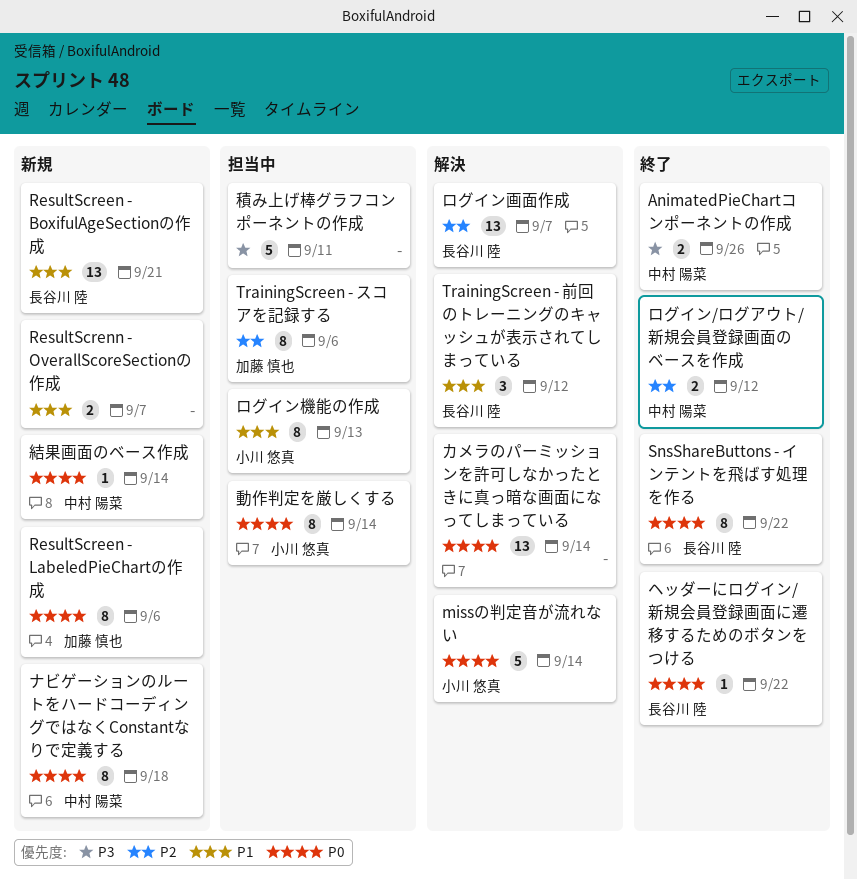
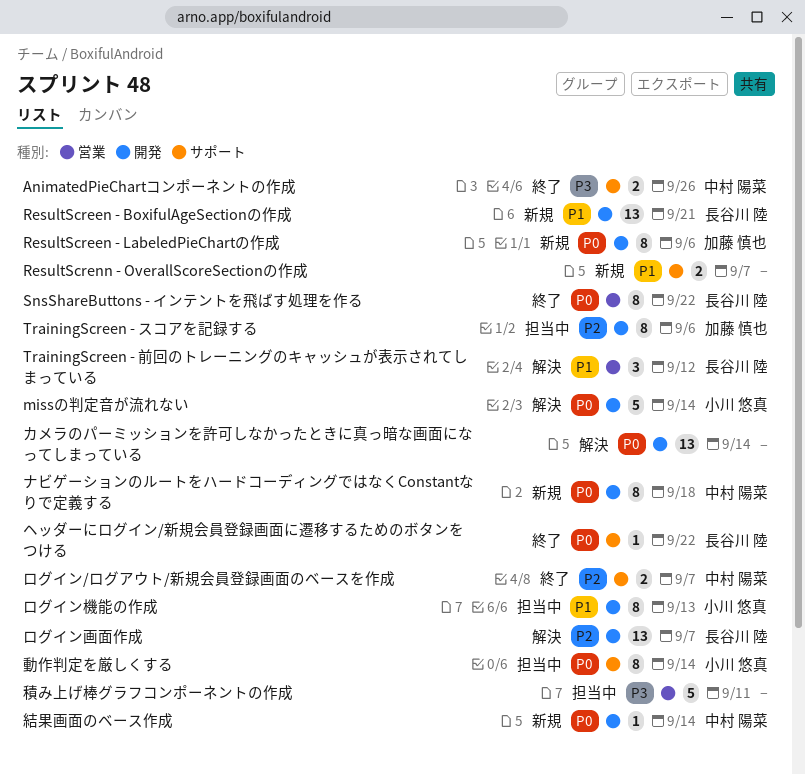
ログイン/ログアウト/新規会員登録画面のベースを作成, due: Sep 12 -> Sep 7

